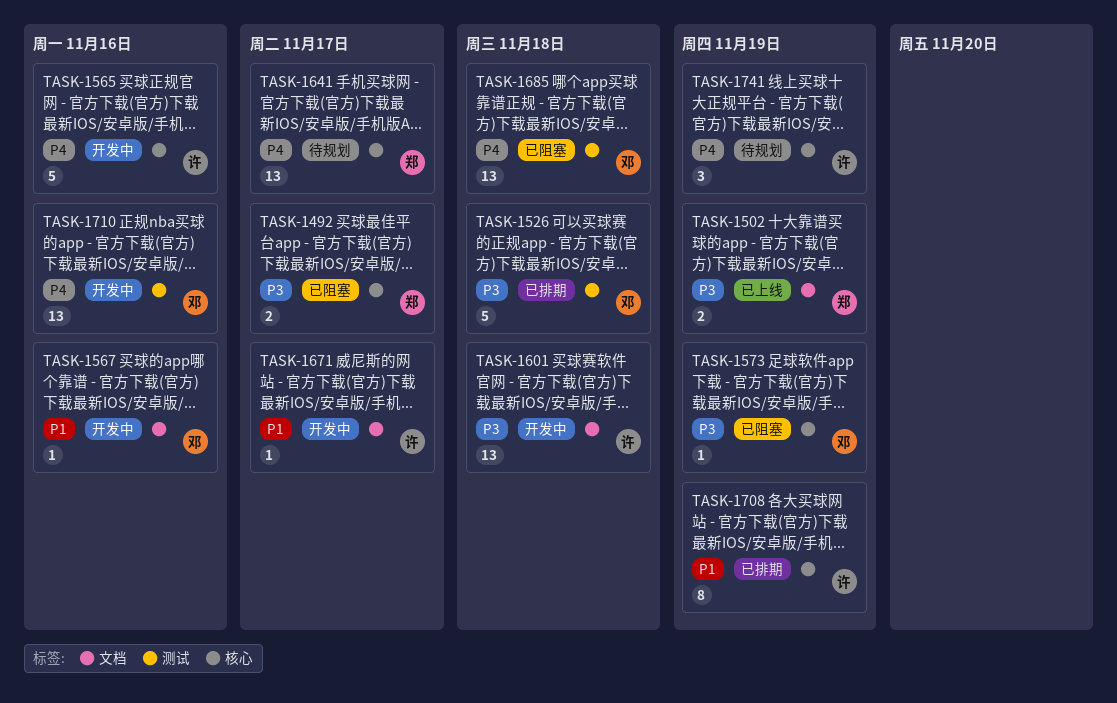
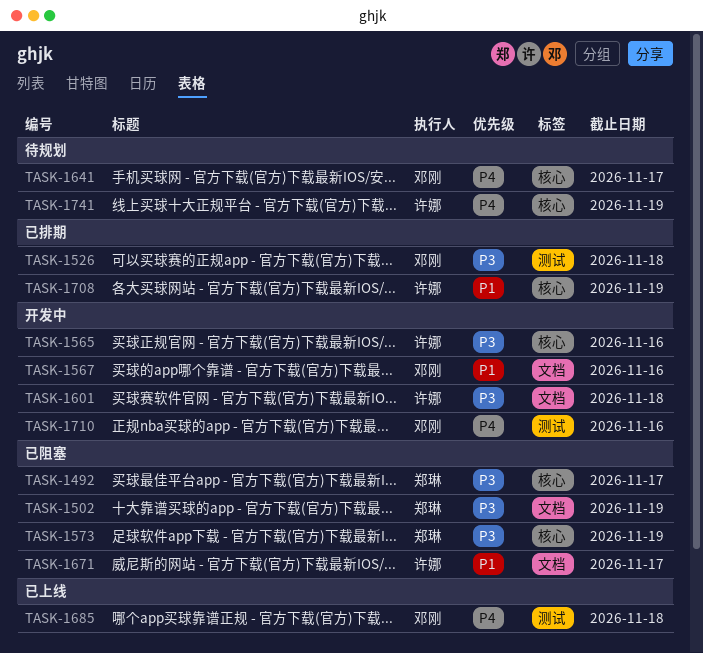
TASK-1502, status: 已上线 -> 已阻塞
TASK-1565, priority: P4 -> P3
TASK-1573, owner: 邓刚 -> 郑琳
TASK-1641, owner: 郑琳 -> 邓刚
TASK-1671, status: 开发中 -> 已阻塞
TASK-1685, status: 已阻塞 -> 已上线

